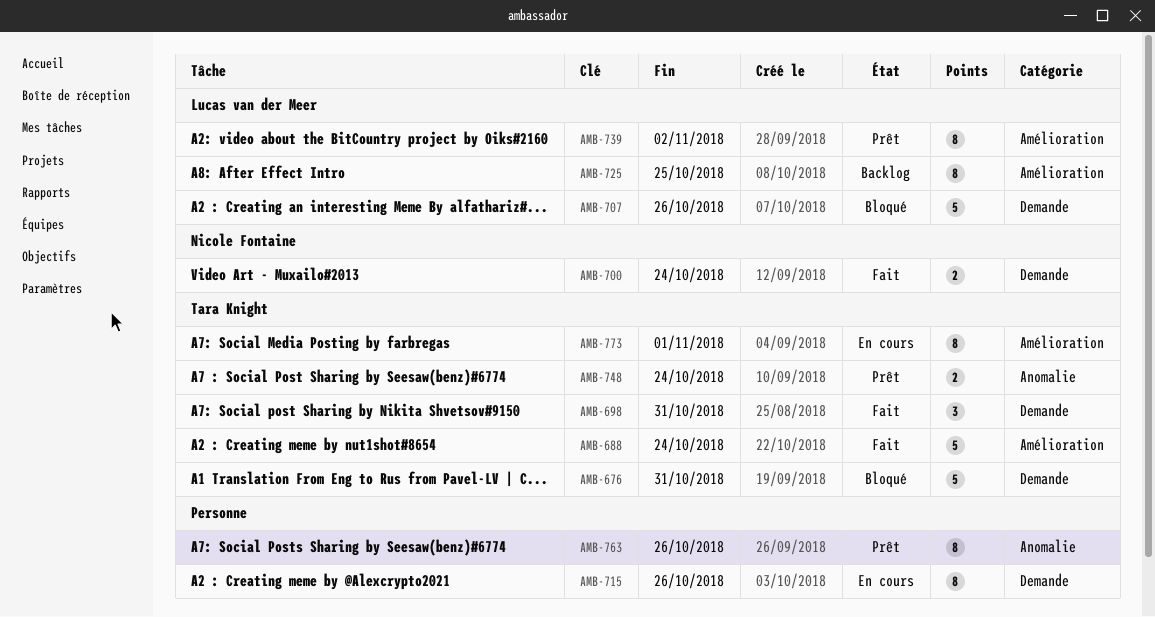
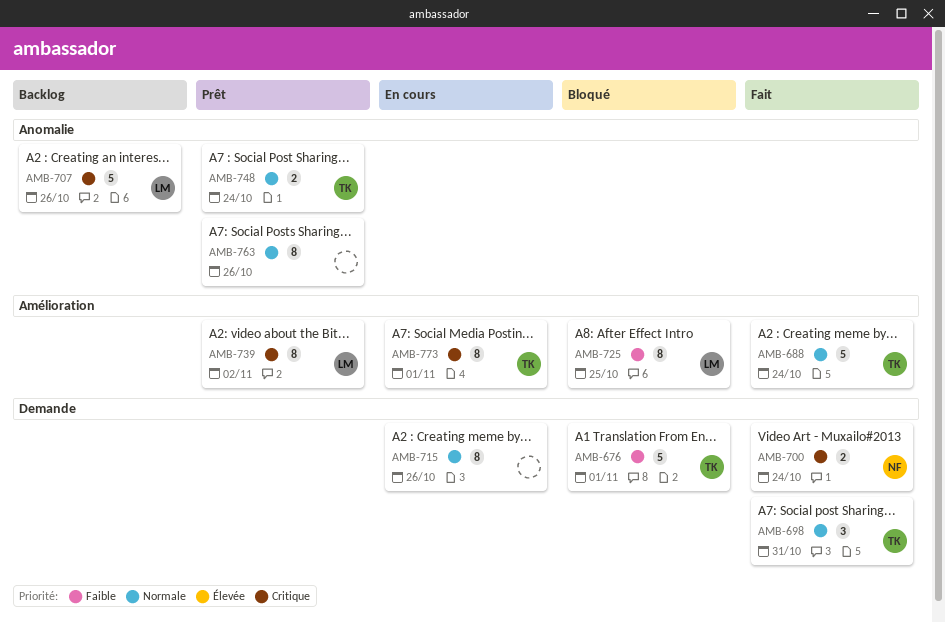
AMB-676, due: Oct 31 -> Nov 1
AMB-707, status: Bloqué -> Backlog
AMB-707, label: Demande -> Anomalie
AMB-725, status: Backlog -> Bloqué

